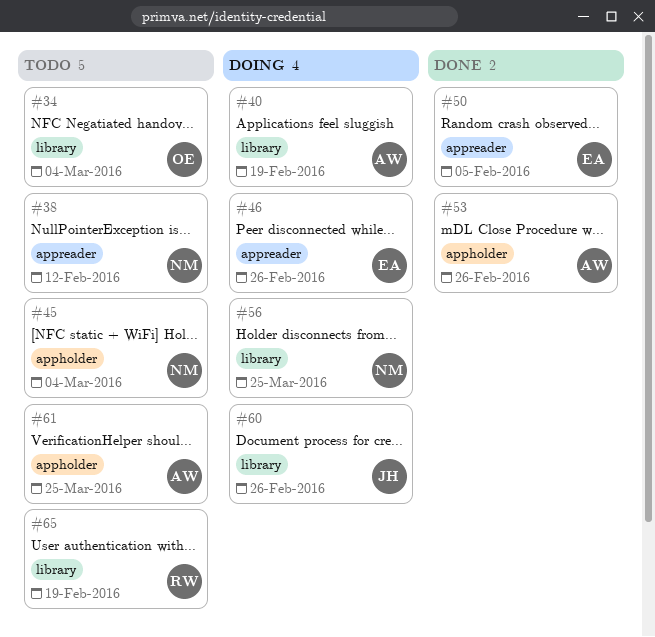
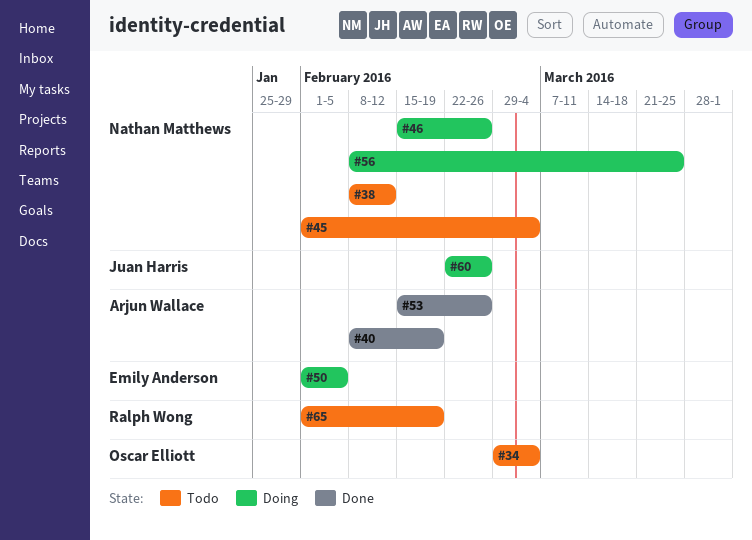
#40, status: Doing -> Done
#46, owner: Emily Anderson -> Nathan Matthews
#50, status: Done -> Doing
#61: present -> none

